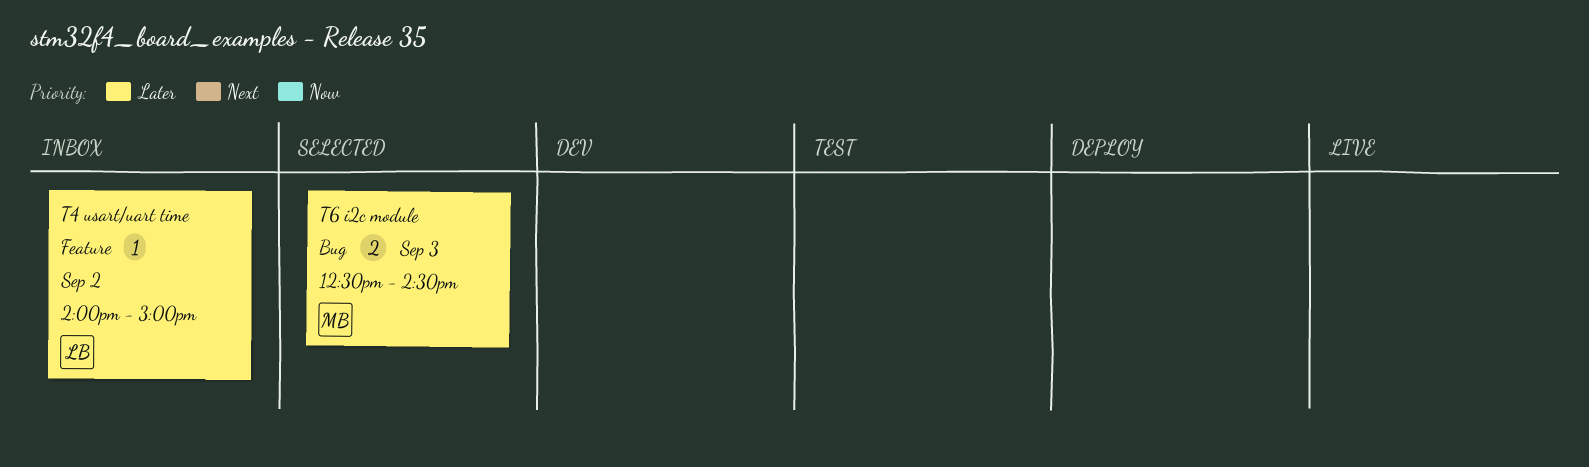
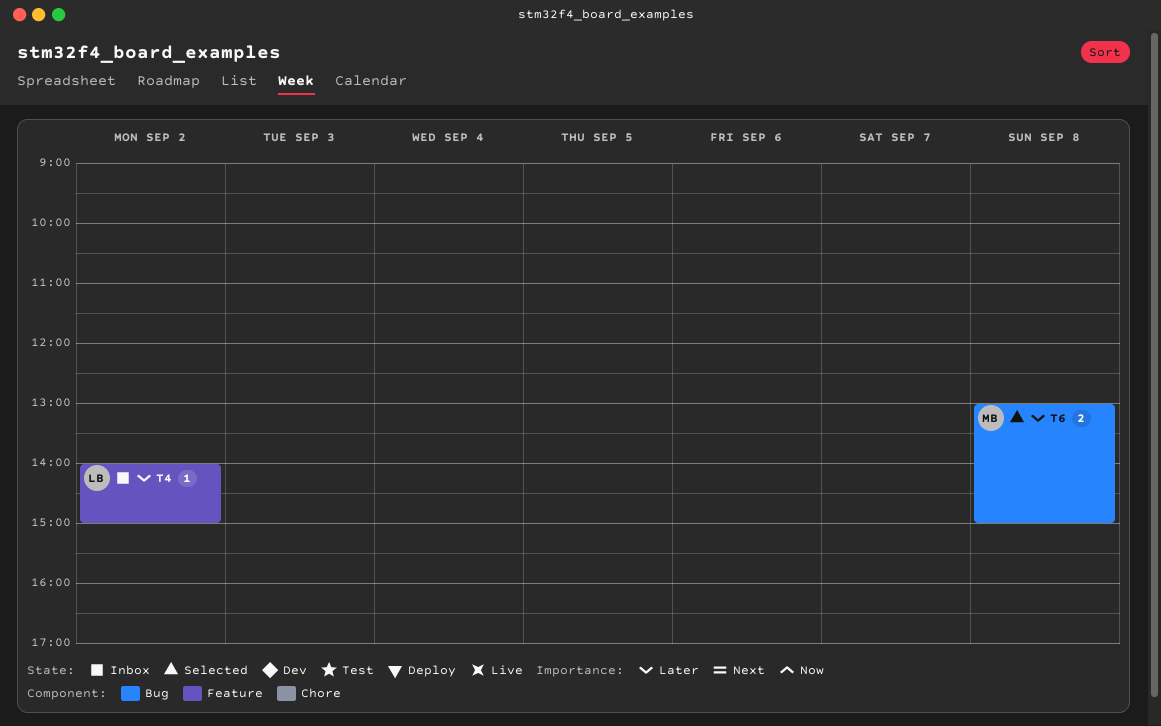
T6, day: Sep 3 -> Sep 8
T6, begins: 12:30 -> 13:00
T6, ends: 14:30 -> 15:00

